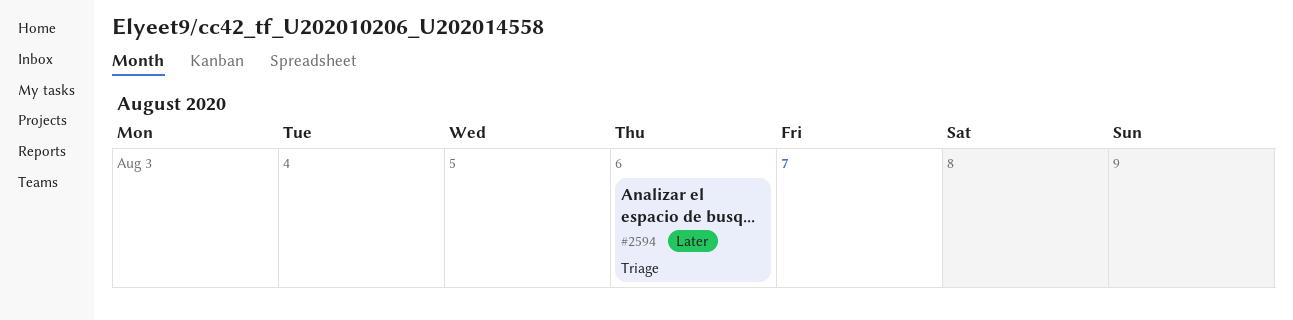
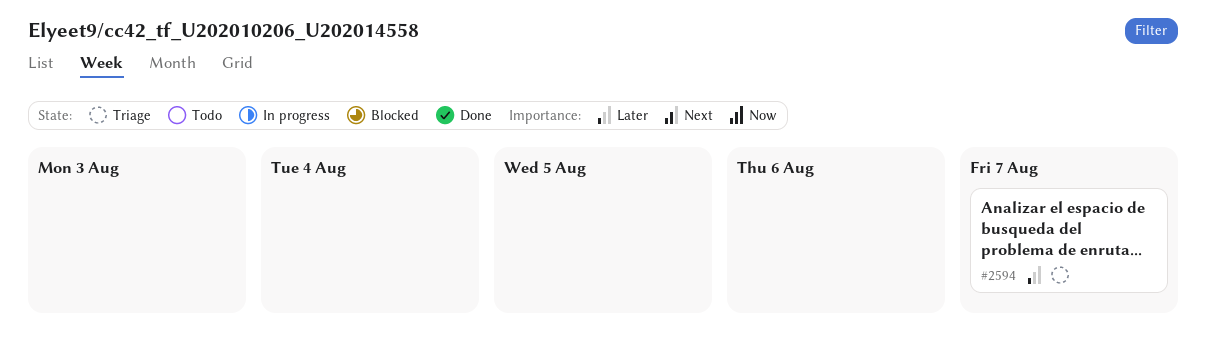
#2594, due: Aug 6 -> Aug 7

